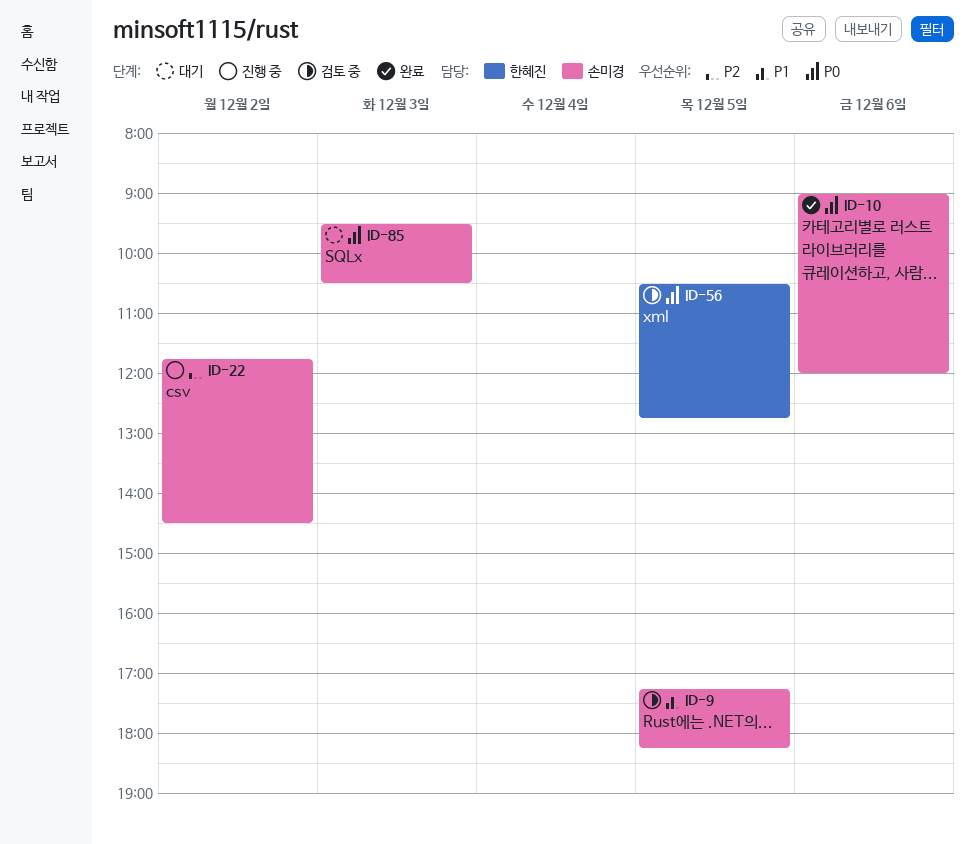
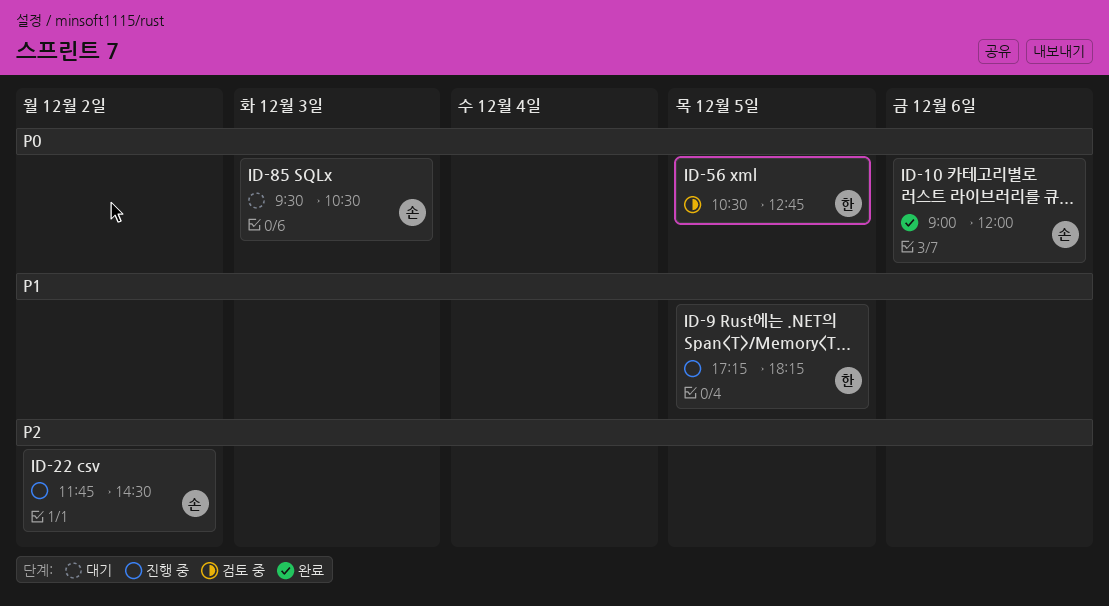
ID-9, status: 검토 중 -> 진행 중
ID-9, owner: 손미경 -> 한혜진

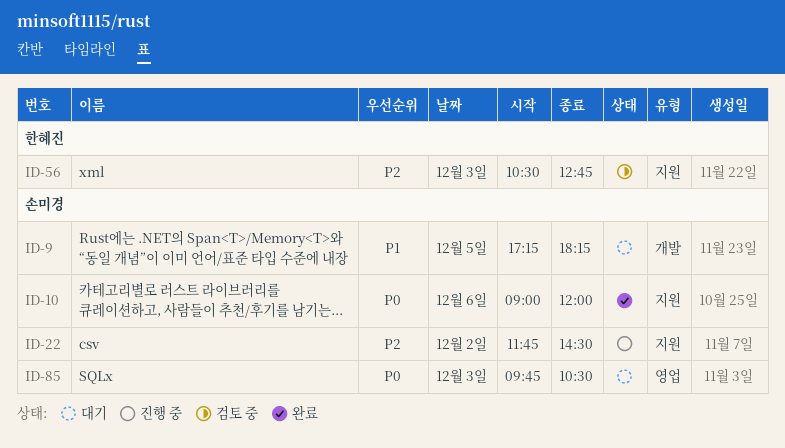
ID-9, status: 진행 중 -> 대기
ID-9, owner: 한혜진 -> 손미경
ID-56, priority: P0 -> P2
ID-56, day: Dec 5 -> Dec 3
ID-85, begins: 09:30 -> 09:45

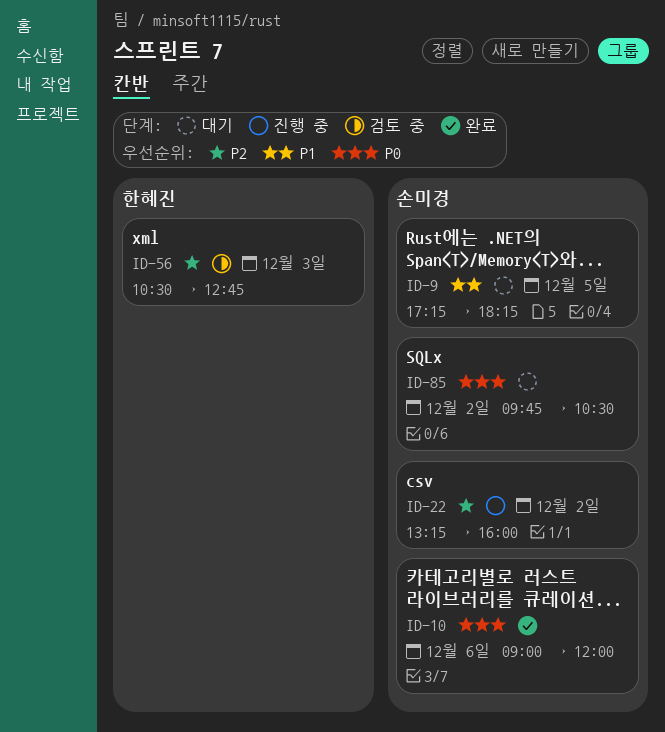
ID-22, begins: 11:45 -> 13:15
ID-22, ends: 14:30 -> 16:00
ID-85, day: Dec 3 -> Dec 2

